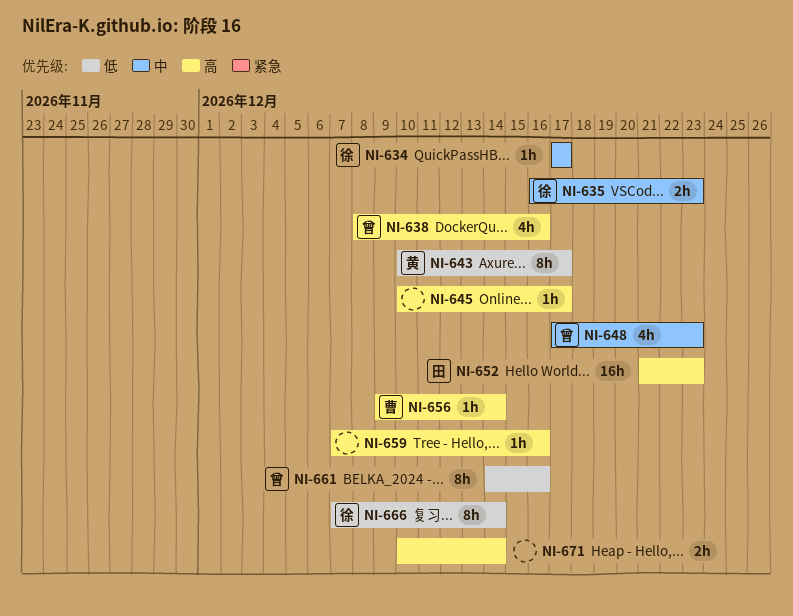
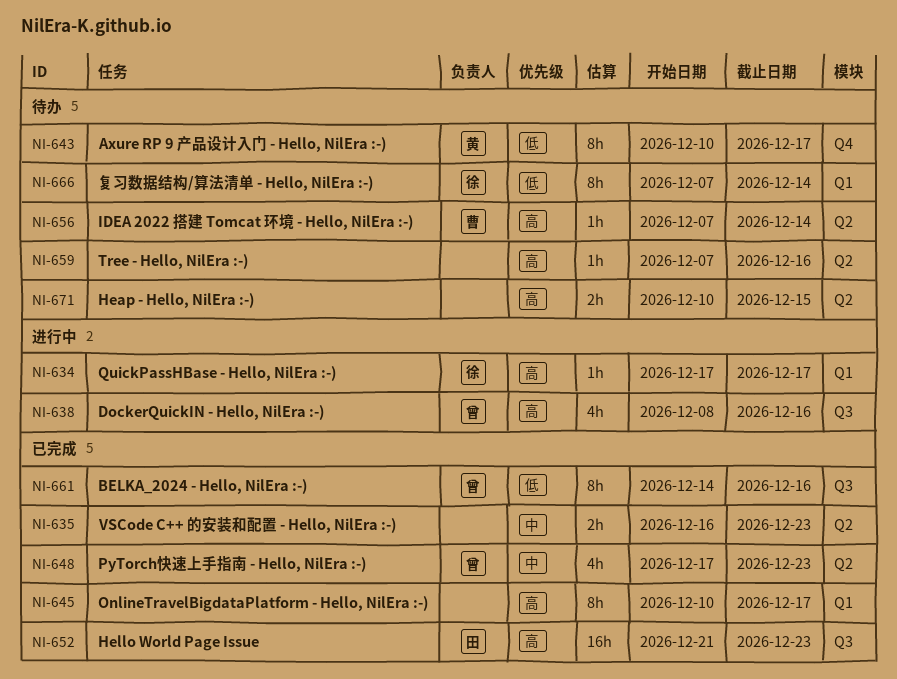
NI-634, priority: 中 -> 高
NI-635, owner: 徐 -> none
NI-645, estimate: 1h -> 8h
NI-656, start: Dec 9 -> Dec 7
NI-671, due: Dec 14 -> Dec 15

